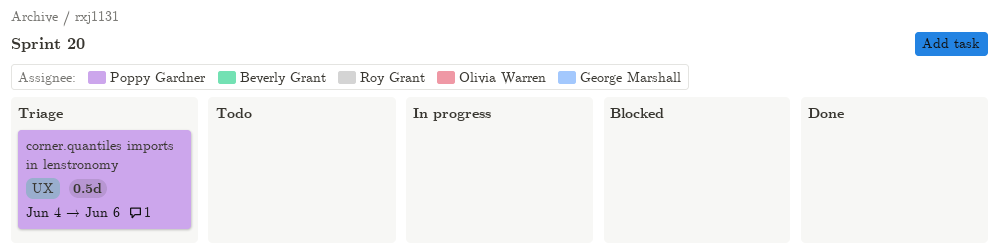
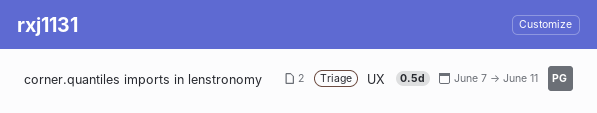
corner.quantiles imports in lenstronomy, start: Jun 4 -> Jun 7
corner.quantiles imports in lenstronomy, due: Jun 6 -> Jun 11

